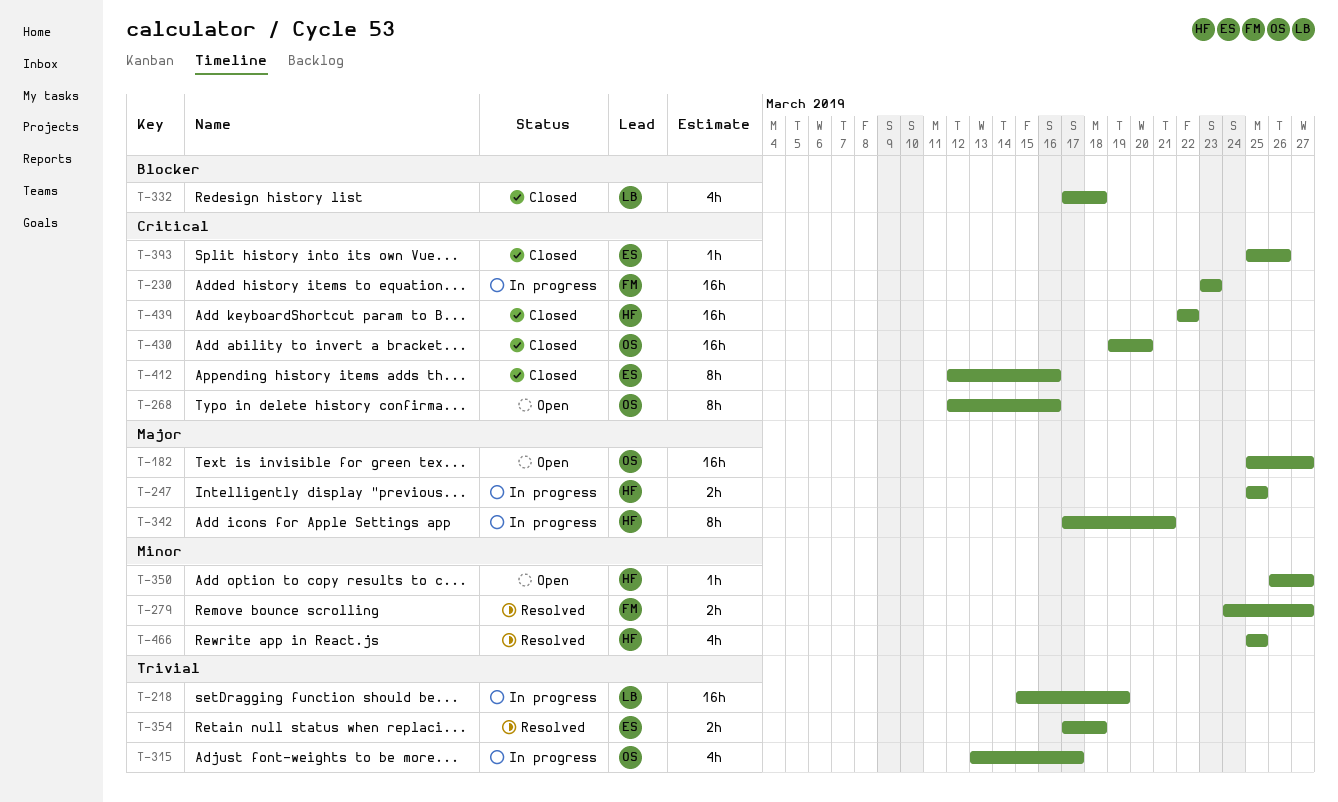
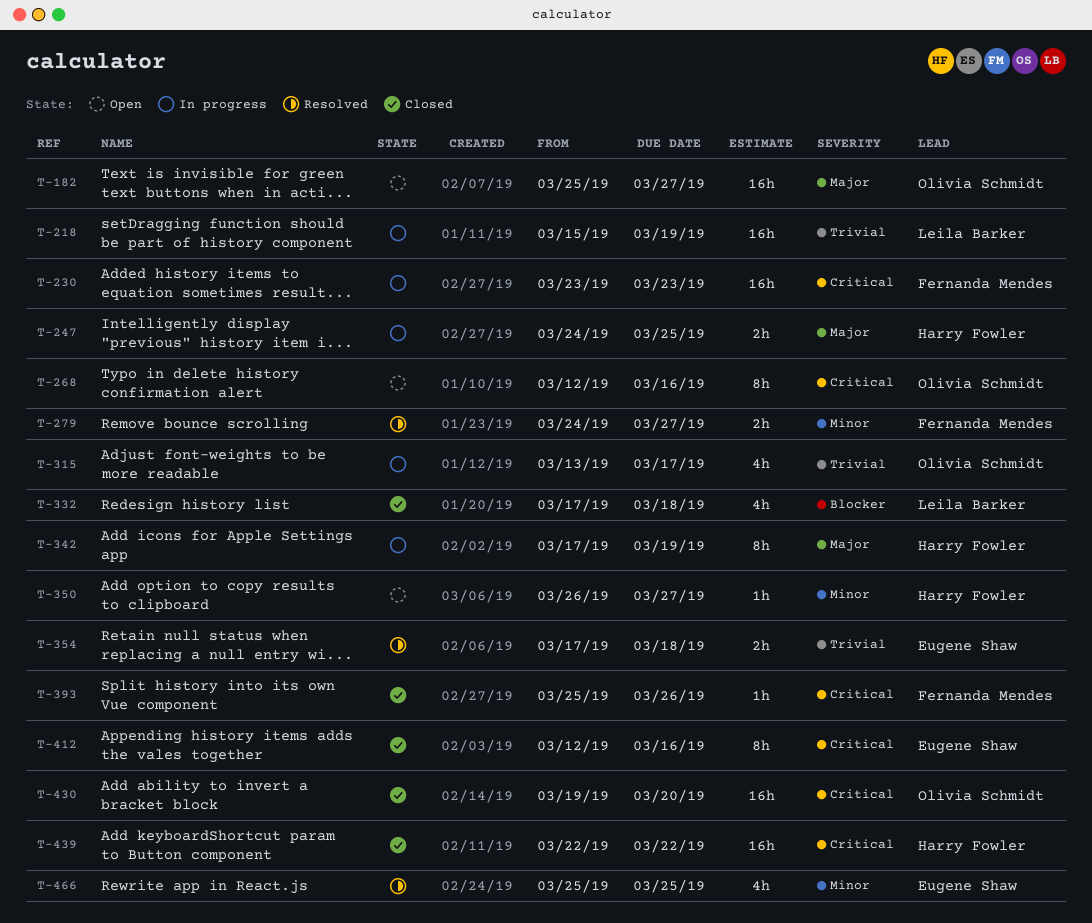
T-247, start: Mar 25 -> Mar 24
T-342, due: Mar 21 -> Mar 19
T-393, owner: Eugene Shaw -> Fernanda Mendes
T-466, owner: Harry Fowler -> Eugene Shaw

